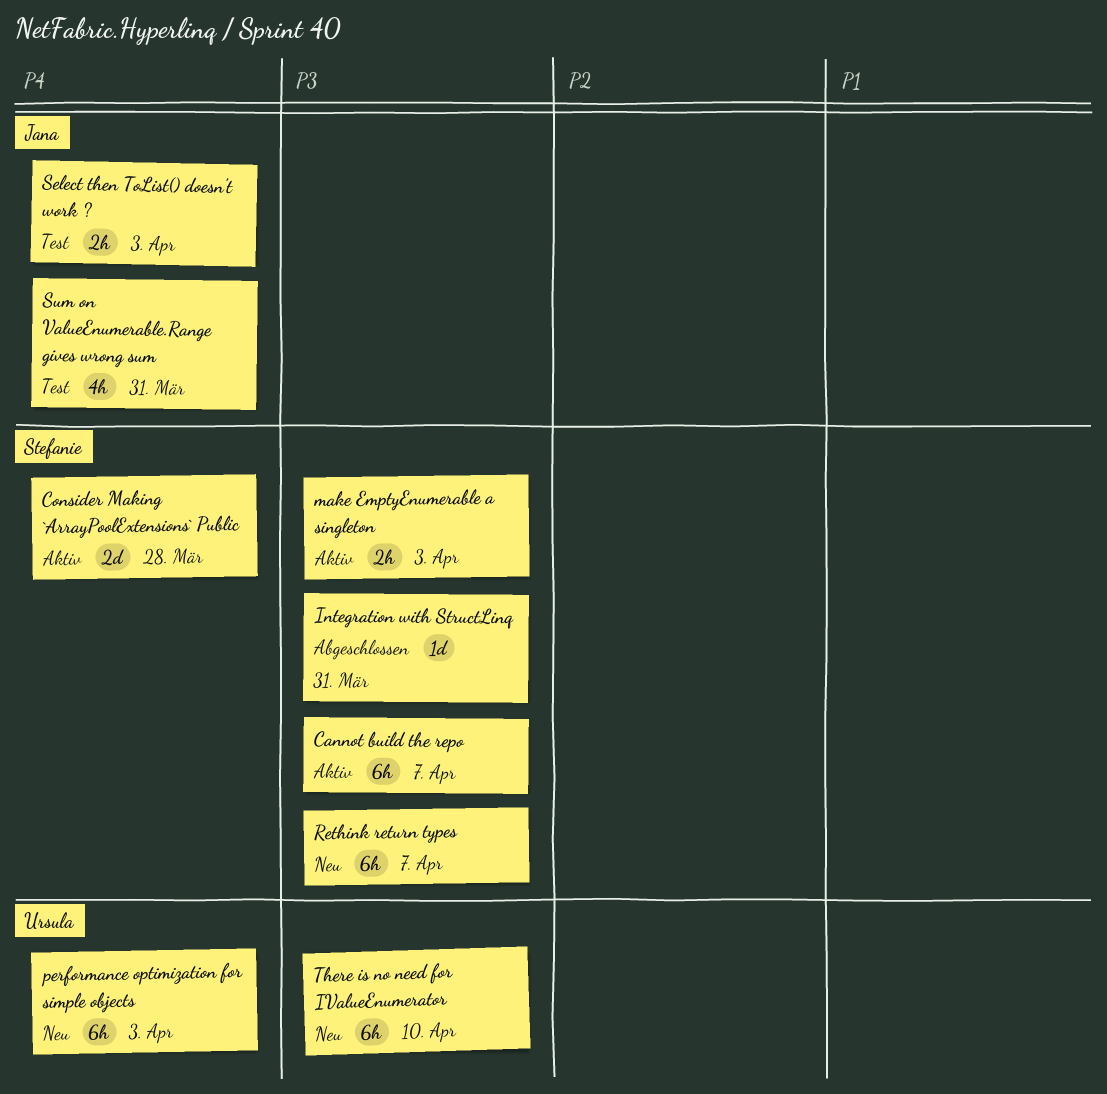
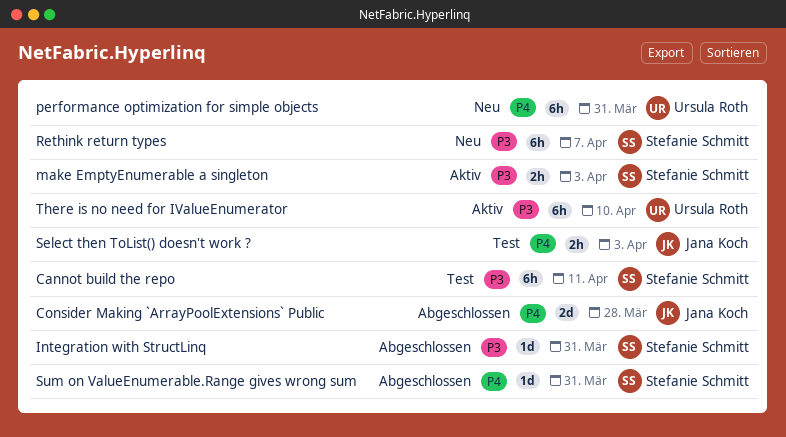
Cannot build the repo, status: Aktiv -> Test
Cannot build the repo, due: Apr 7 -> Apr 11
Consider Making `ArrayPoolExtensions` Public, status: Aktiv -> Abgeschlossen
Consider Making `ArrayPoolExtensions` Public, owner: Stefanie Schmitt -> Jana Koch
performance optimization for simple objects, due: Apr 3 -> Mar 31
Sum on ValueEnumerable.Range gives wrong sum, status: Test -> Abgeschlossen
Sum on ValueEnumerable.Range gives wrong sum, owner: Jana Koch -> Stefanie Schmitt
Sum on ValueEnumerable.Range gives wrong sum, estimate: 4h -> 1d
There is no need for IValueEnumerator, status: Neu -> Aktiv

